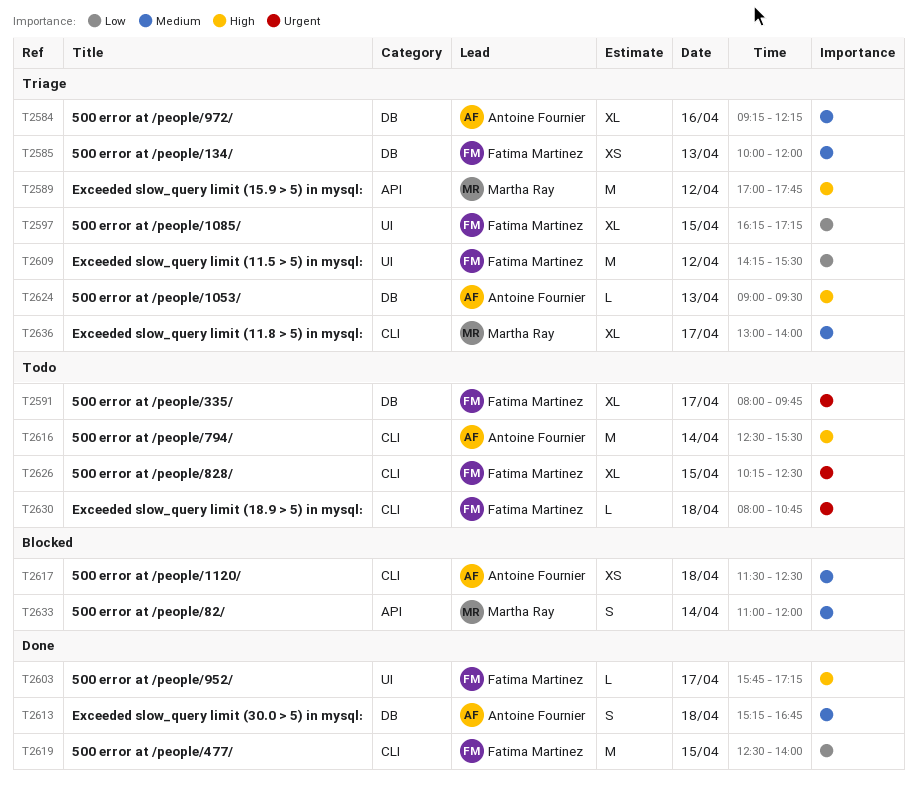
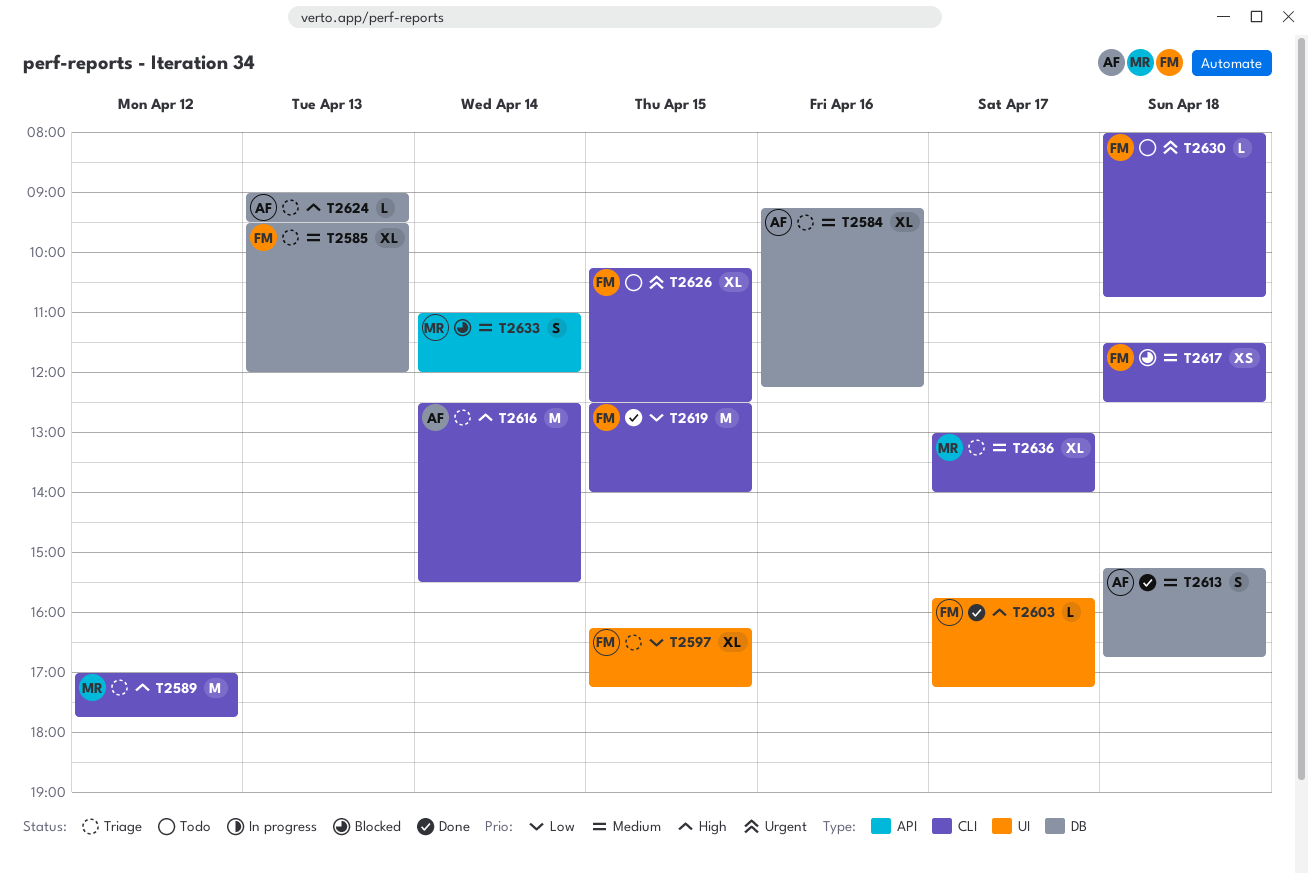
T2585, estimate: XS -> XL
T2585, begins: 10:00 -> 09:30
T2589, label: API -> CLI
T2591: present -> none
T2609: present -> none
T2616, status: Todo -> Triage
T2617, owner: Antoine Fournier -> Fatima Martinez

